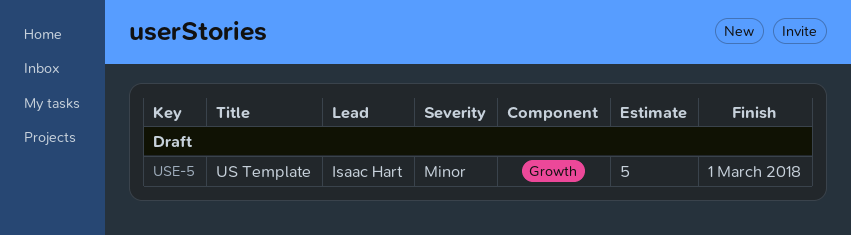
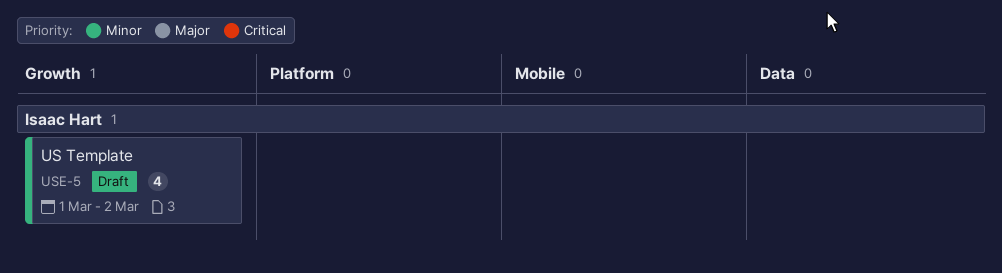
USE-5, estimate: 5 -> 4
USE-5, due: Mar 1 -> Mar 2

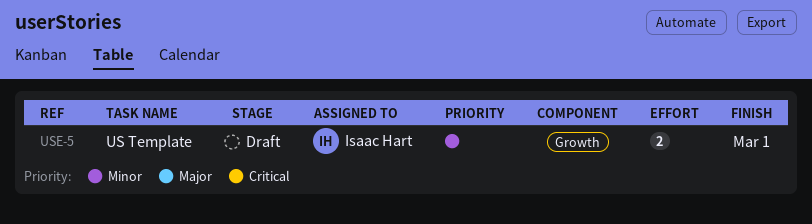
USE-5, estimate: 4 -> 2
USE-5, due: Mar 2 -> Mar 1

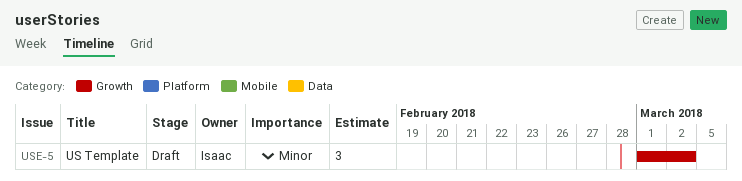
USE-5, estimate: 2 -> 3
USE-5, due: Mar 1 -> Mar 2

